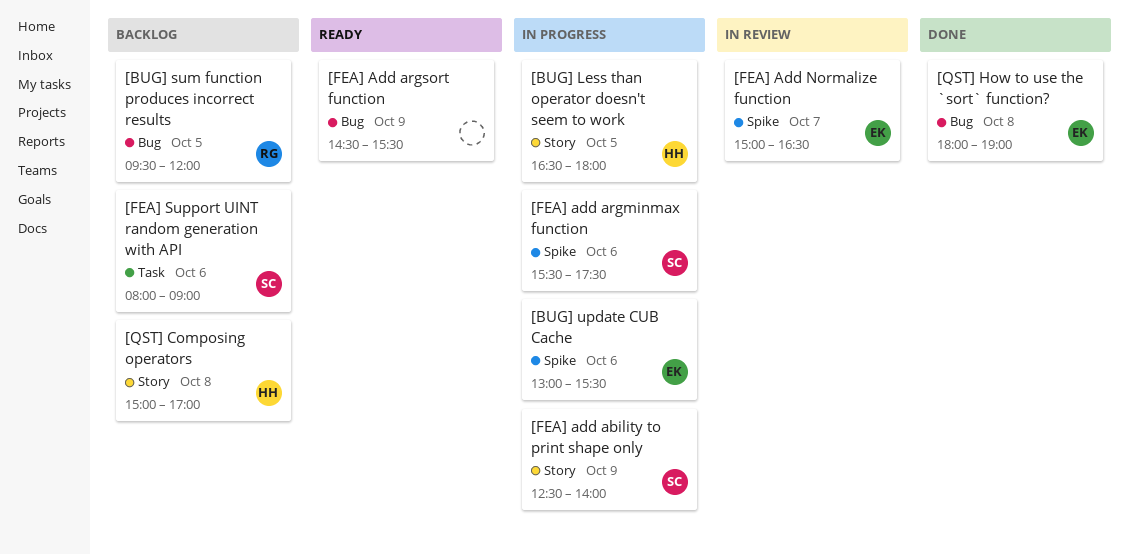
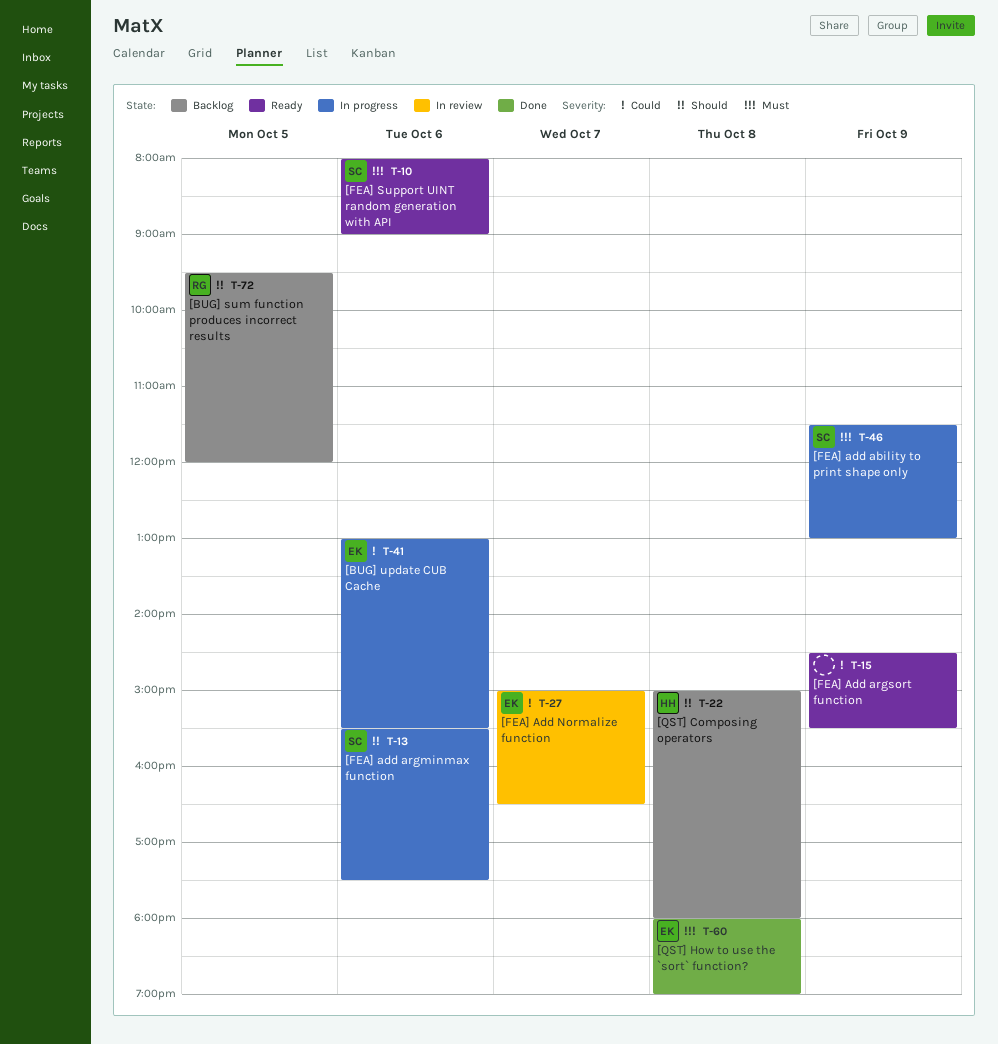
[BUG] Less than operator doesn't seem to work: present -> none
[FEA] add ability to print shape only, begins: 12:30 -> 11:30
[FEA] add ability to print shape only, ends: 14:00 -> 13:00
[FEA] Support UINT random generation with API, status: Backlog -> Ready
[QST] Composing operators, ends: 17:00 -> 18:00

